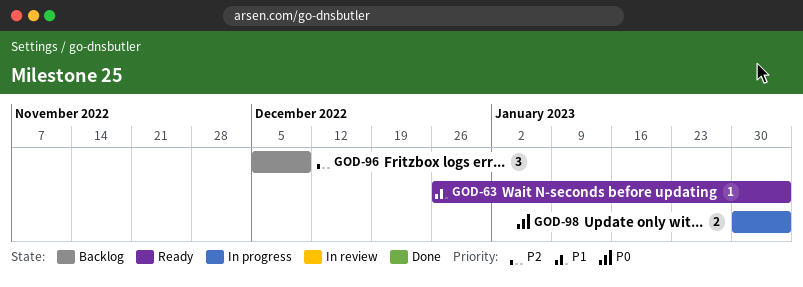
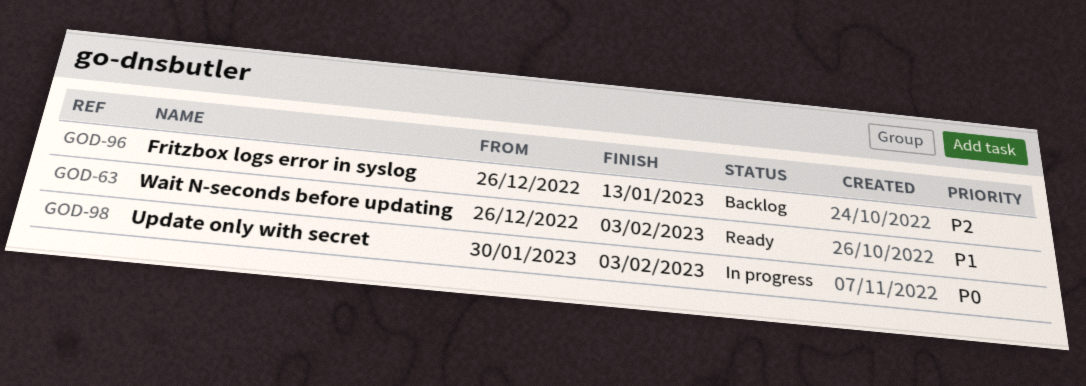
GOD-96, start: Dec 5 -> Dec 26
GOD-96, due: Dec 9 -> Jan 13

